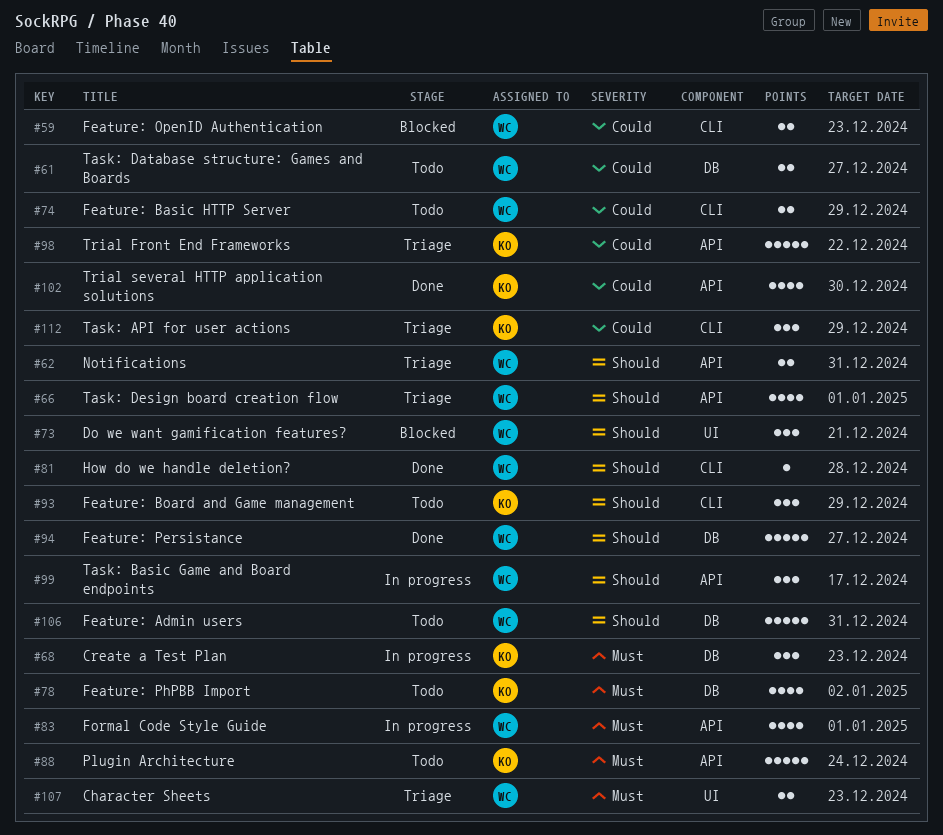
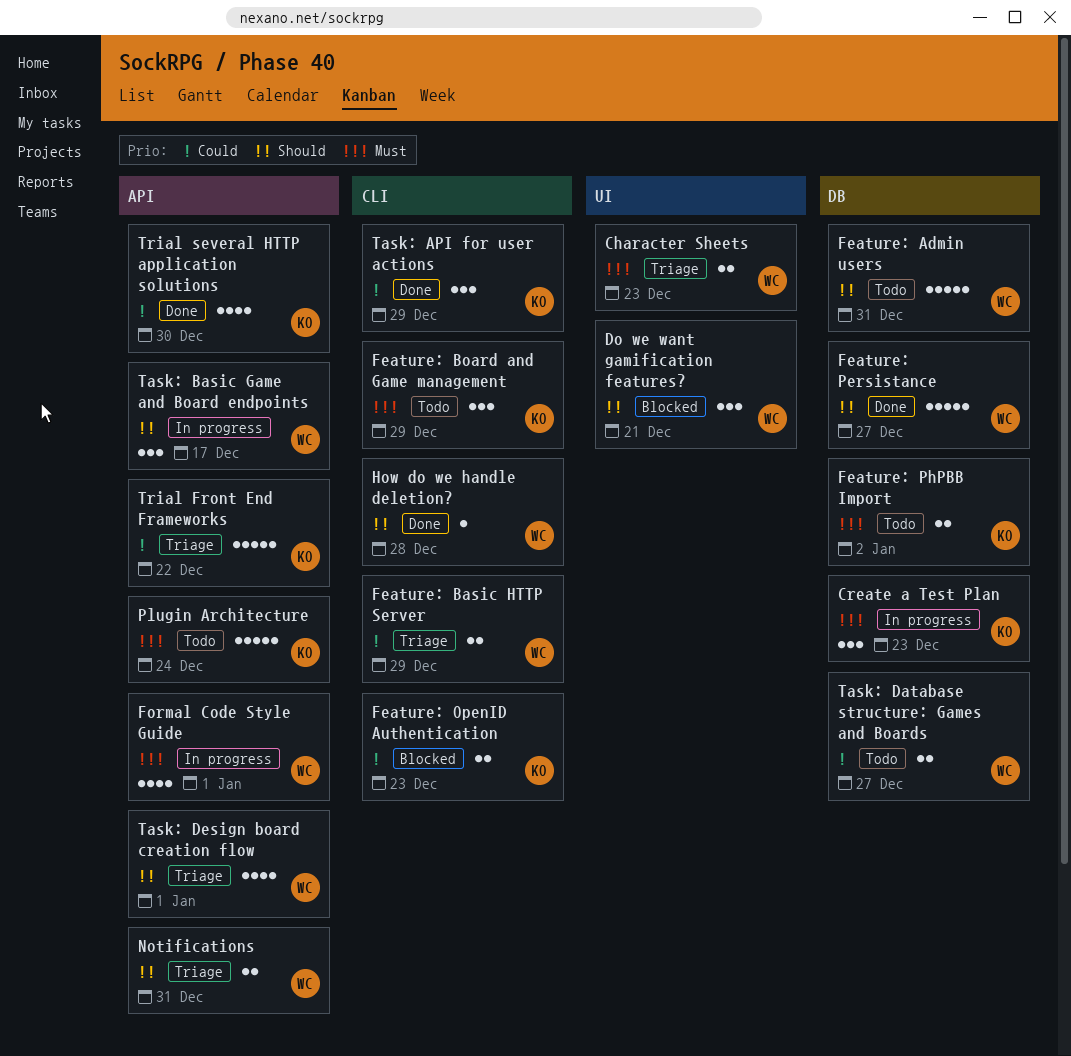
Feature: Basic HTTP Server, status: Todo -> Triage
Feature: Board and Game management, priority: Should -> Must
Feature: OpenID Authentication, owner: WC -> KO
Feature: PhPBB Import, estimate: 4 -> 2
Task: API for user actions, status: Triage -> Done

